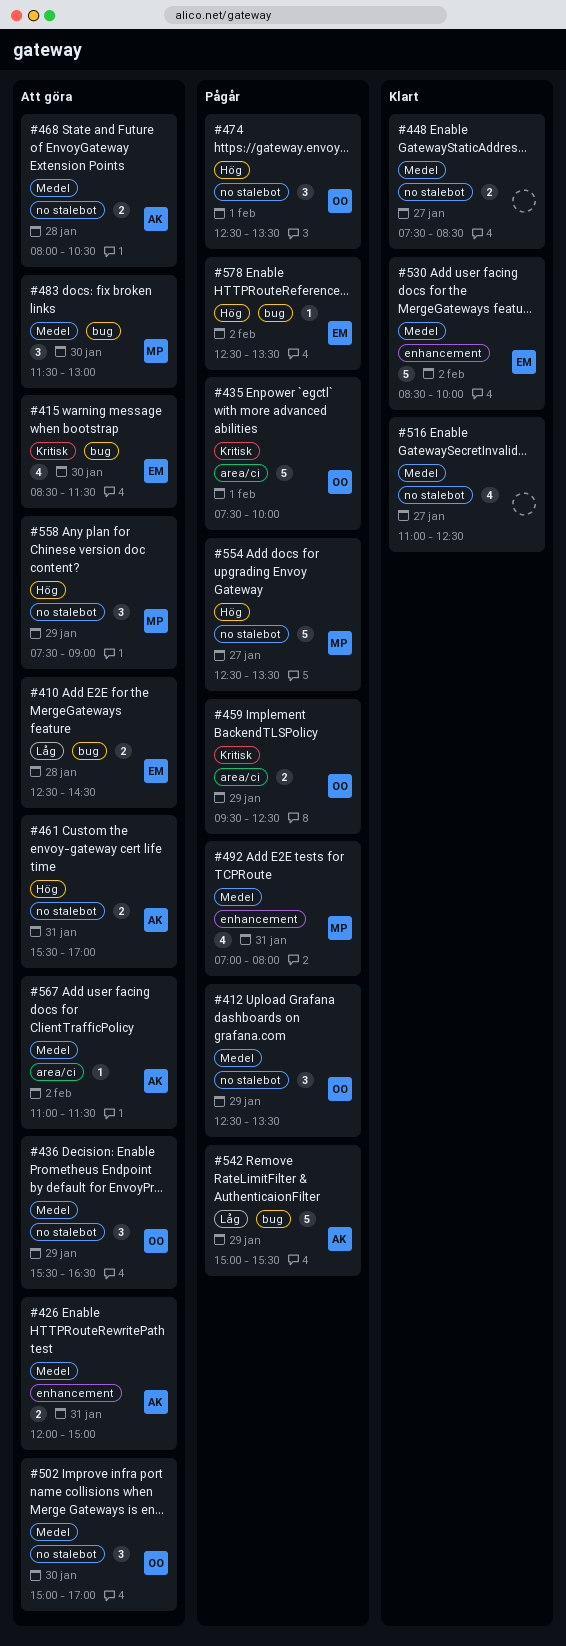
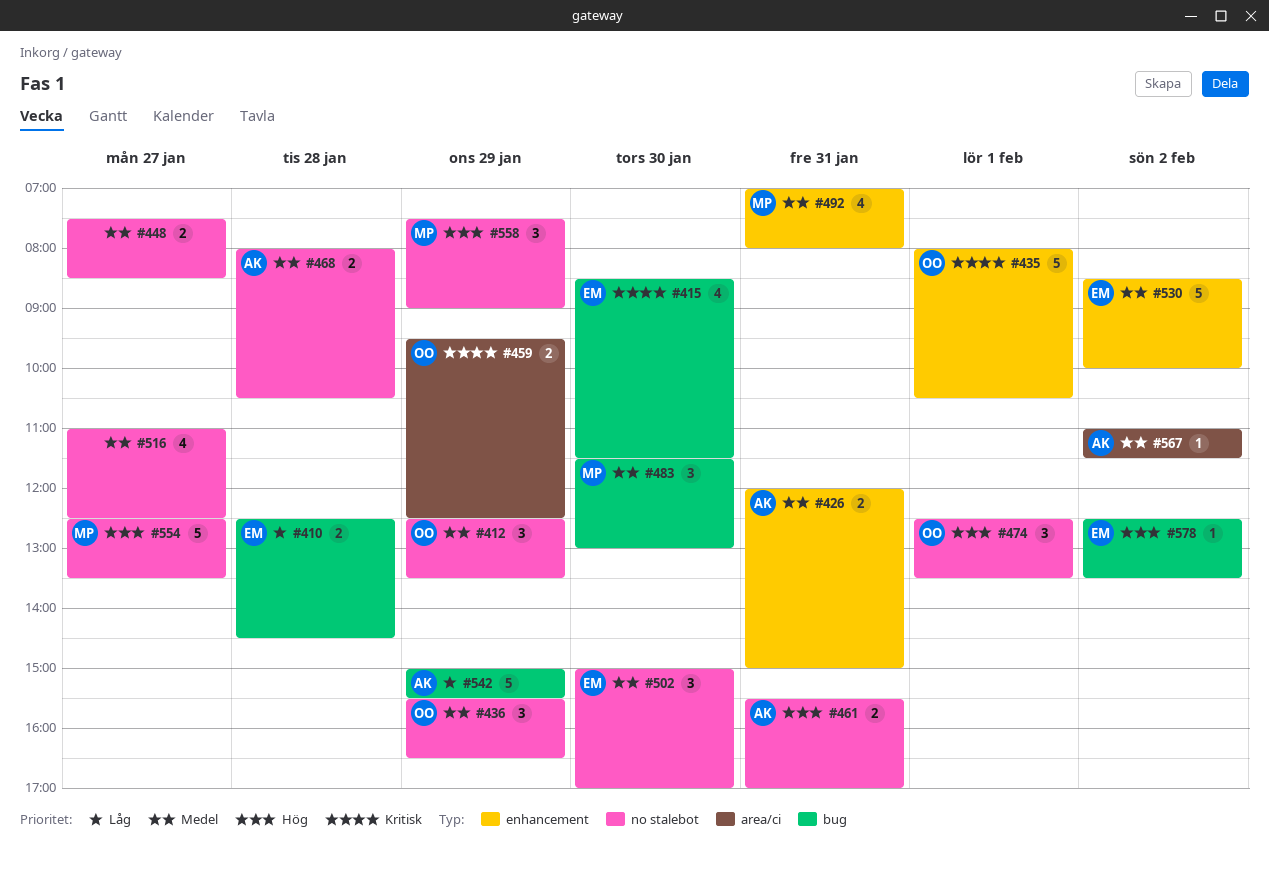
#435, label: area/ci -> enhancement
#435, begins: 07:30 -> 08:00
#435, ends: 10:00 -> 10:30
#502, owner: OO -> EM

